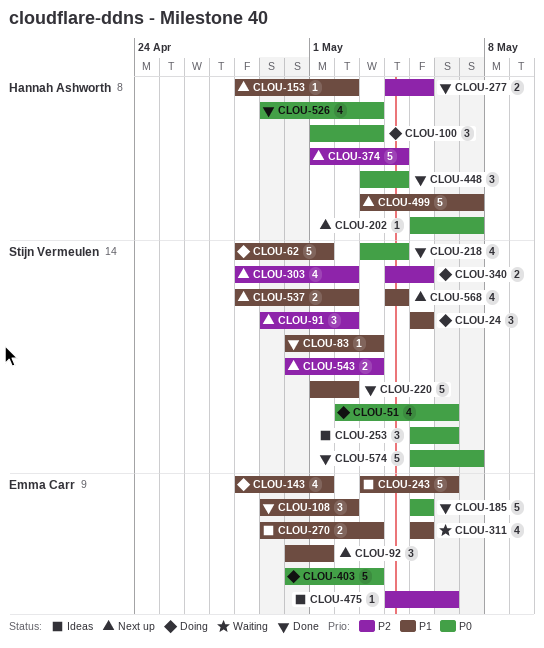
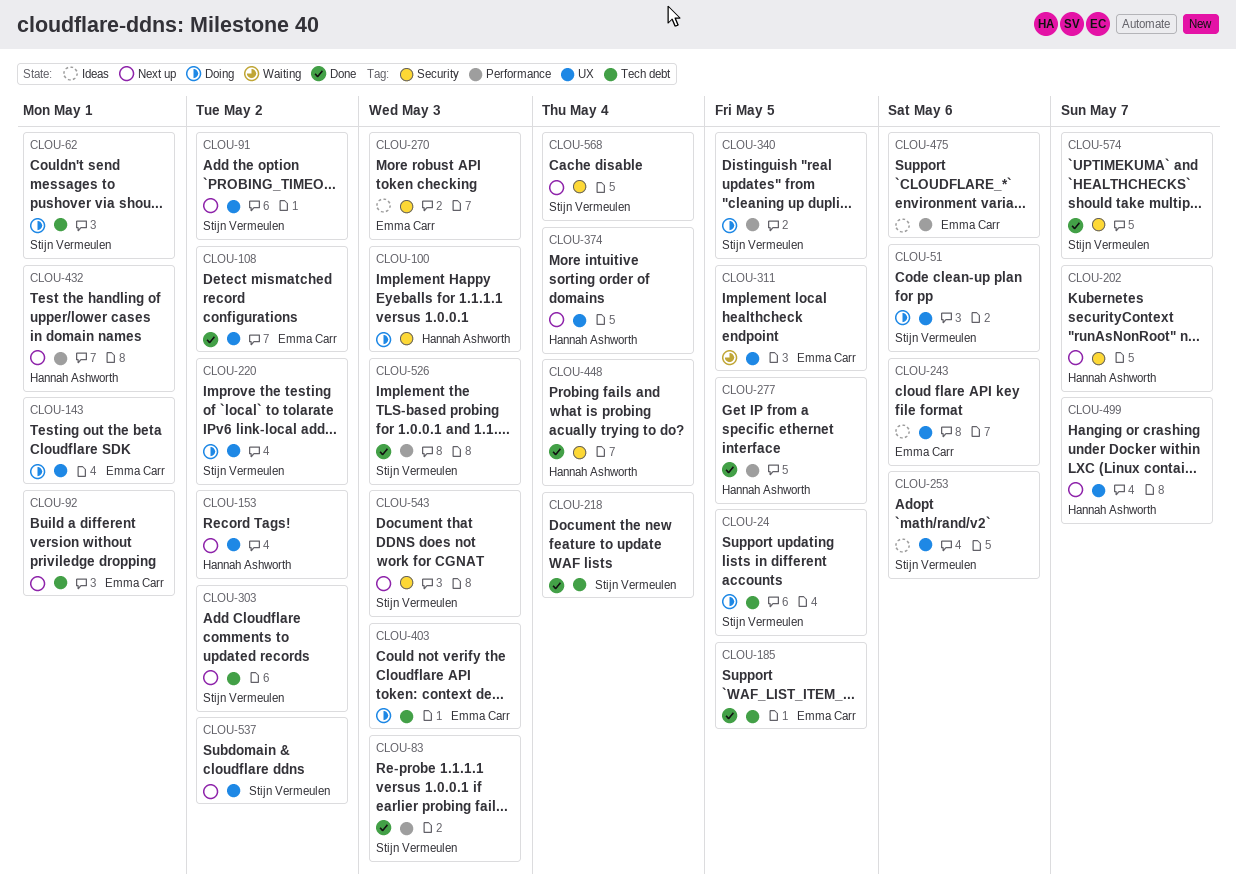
CLOU-220, status: Done -> Doing
CLOU-432: none -> present
CLOU-526, owner: Hannah Ashworth -> Stijn Vermeulen

